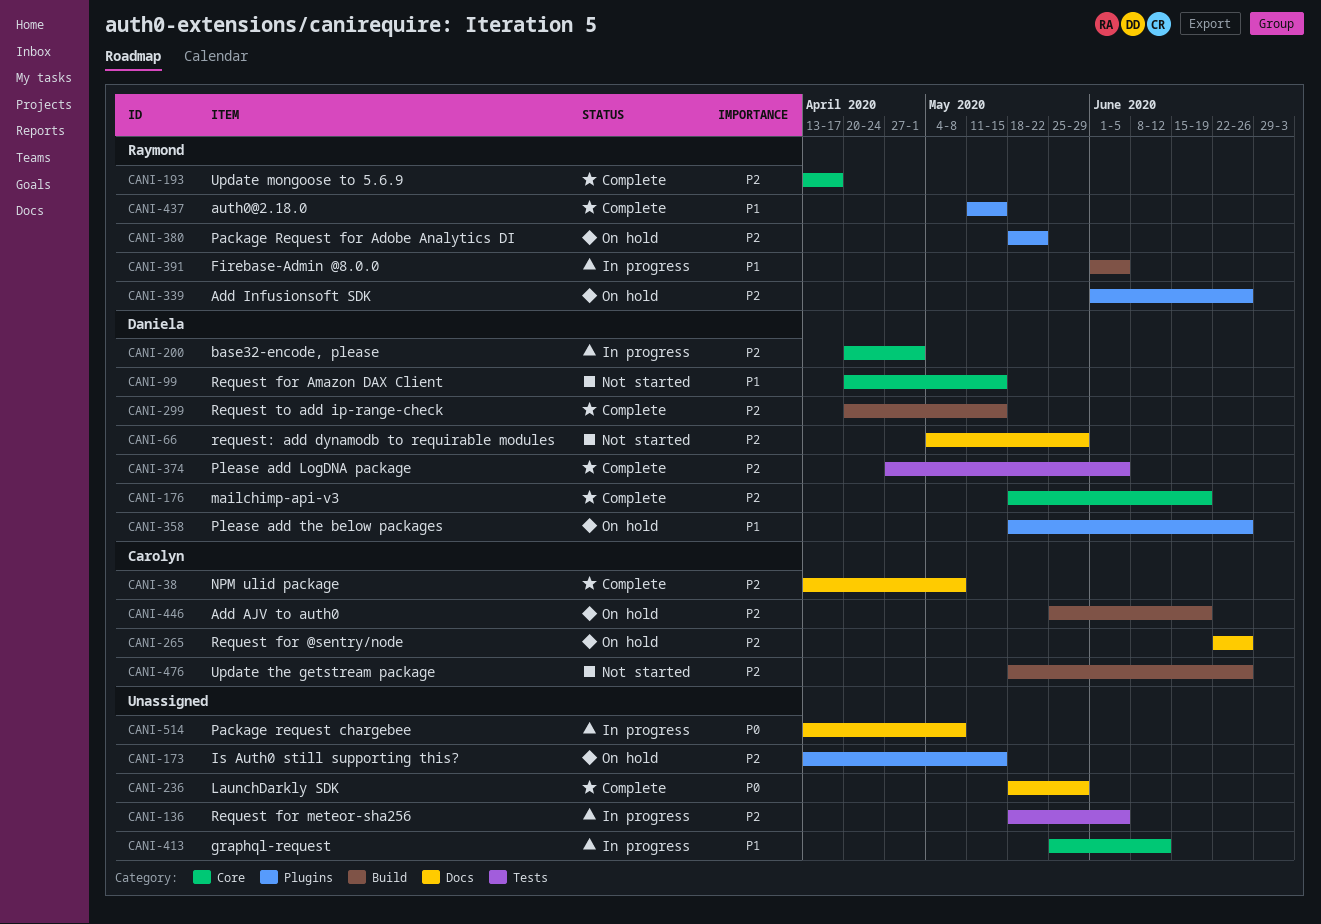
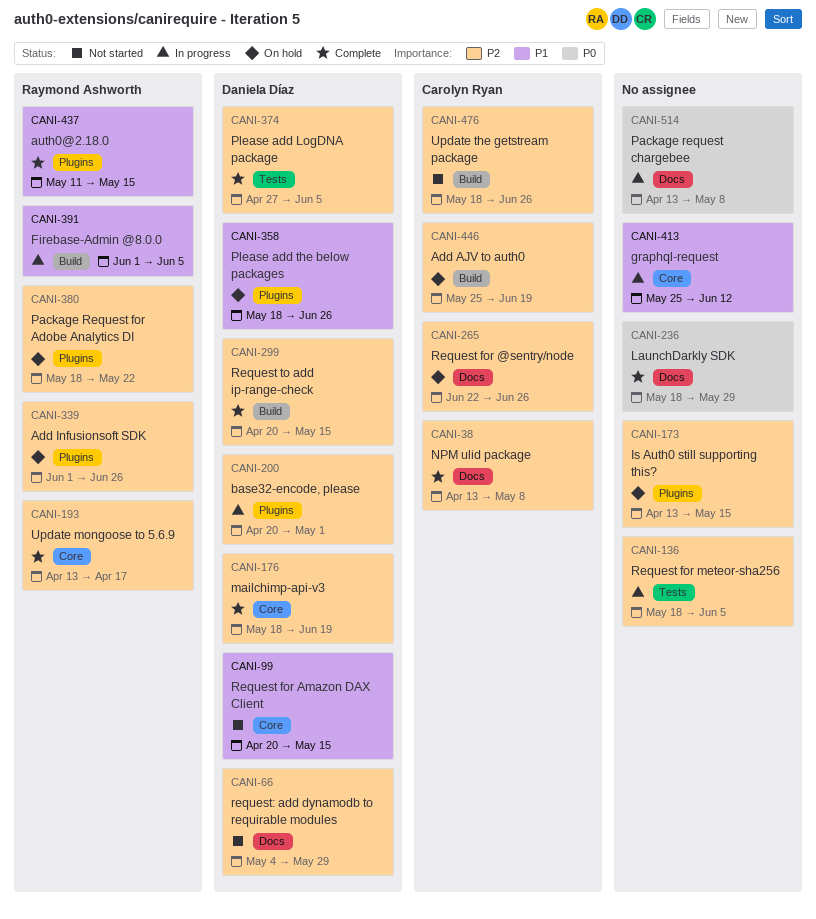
CANI-200, label: Core -> Plugins

